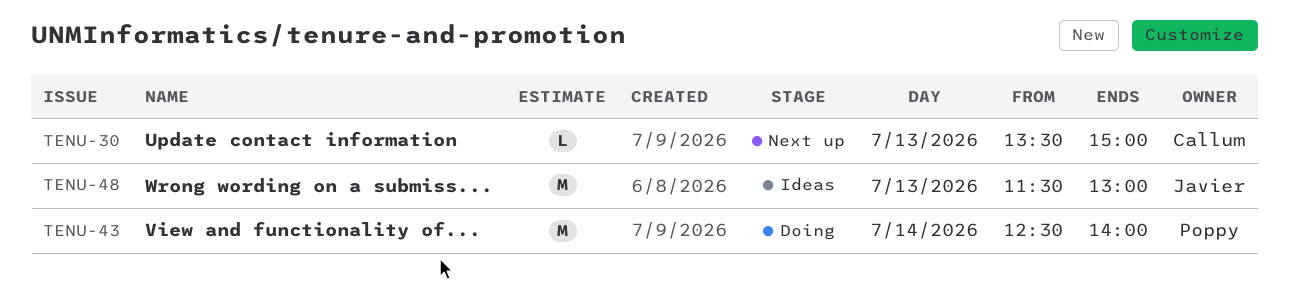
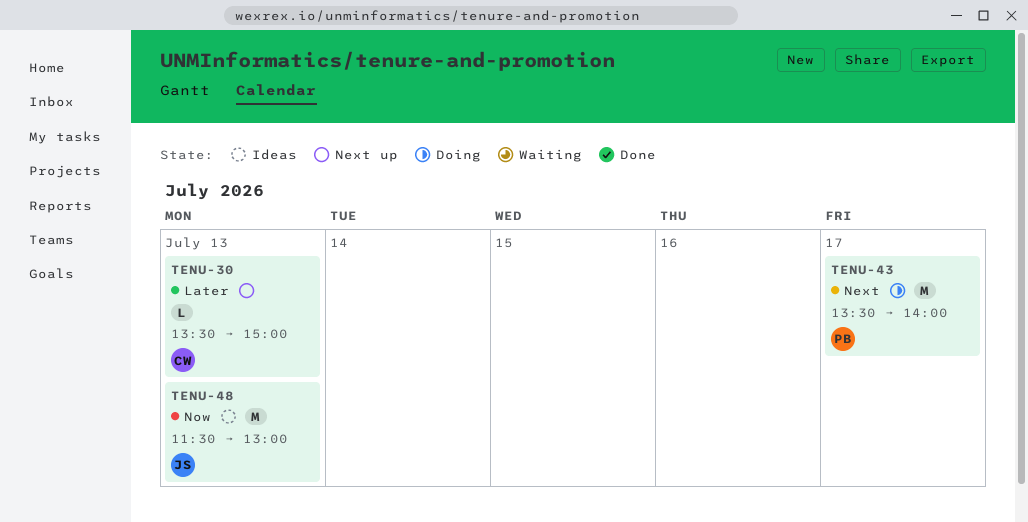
TENU-43, day: Jul 14 -> Jul 17
TENU-43, begins: 12:30 -> 13:30

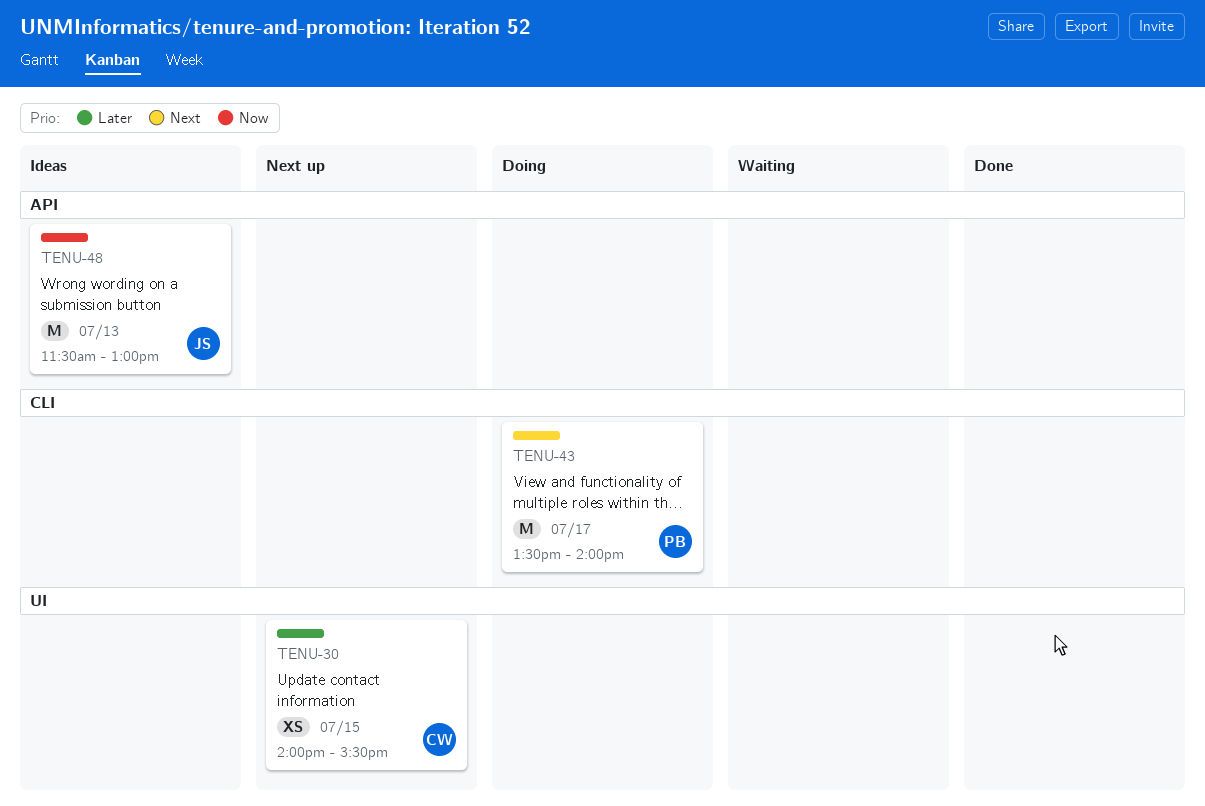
TENU-30, estimate: L -> XS
TENU-30, day: Jul 13 -> Jul 15
TENU-30, begins: 13:30 -> 14:00
TENU-30, ends: 15:00 -> 15:30

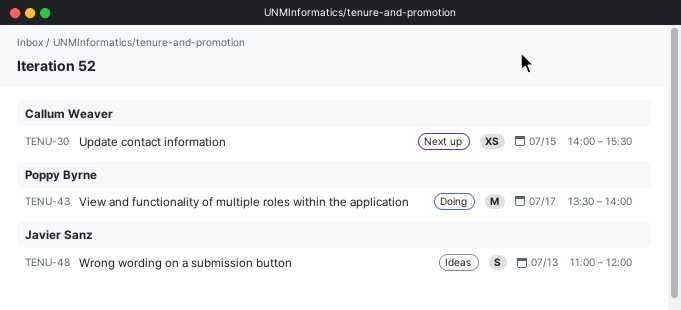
TENU-48, estimate: M -> S
TENU-48, begins: 11:30 -> 11:00
TENU-48, ends: 13:00 -> 12:00

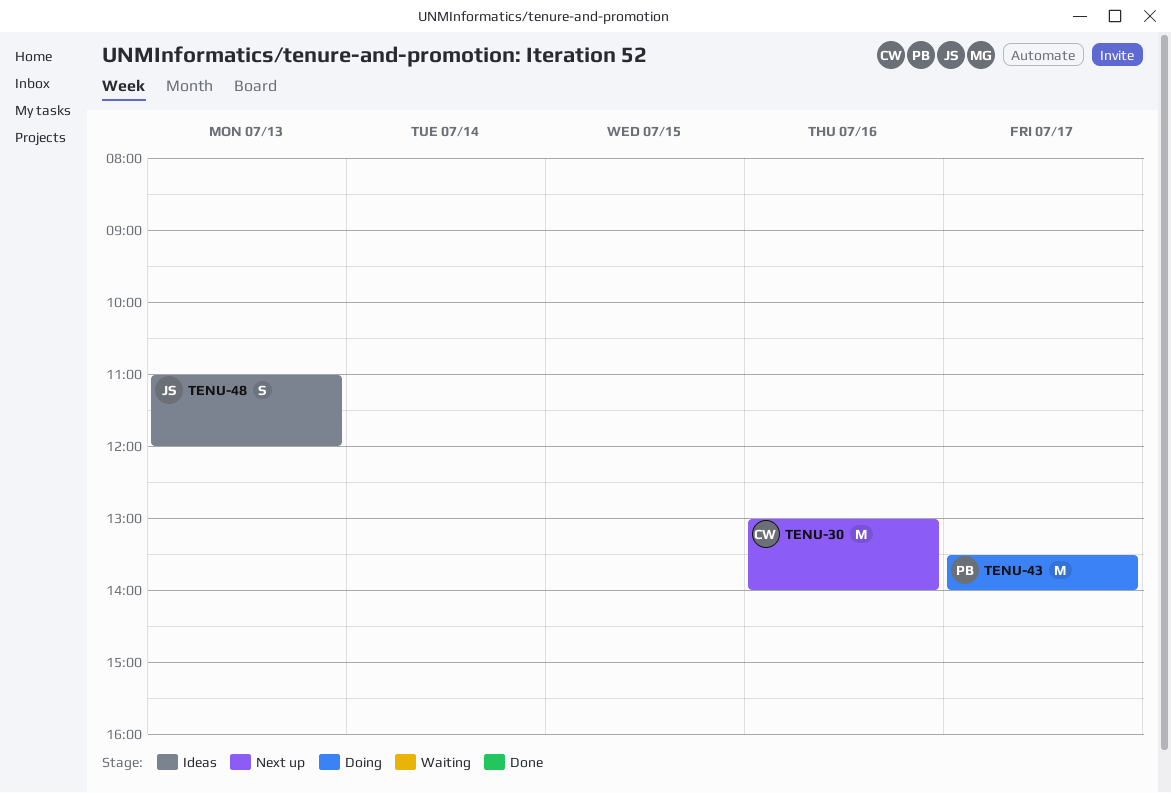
TENU-30, estimate: XS -> M
TENU-30, day: Jul 15 -> Jul 16
TENU-30, begins: 14:00 -> 13:00
TENU-30, ends: 15:30 -> 14:00

